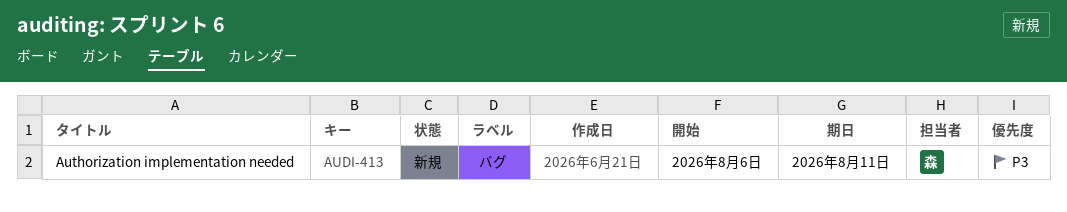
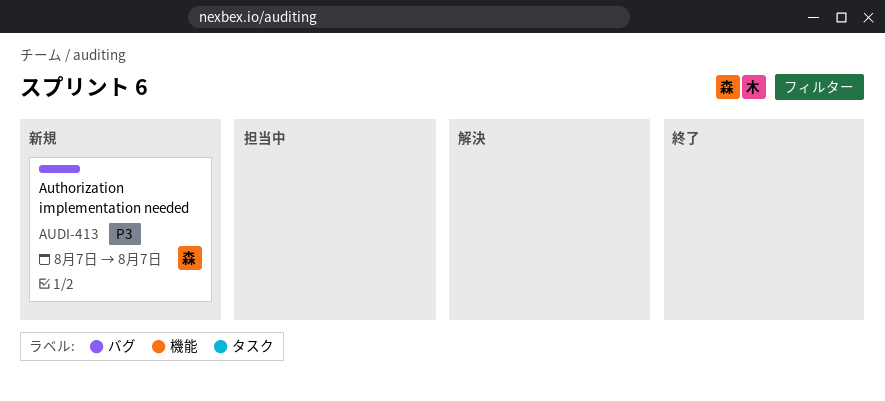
AUDI-413, start: Aug 6 -> Aug 7
AUDI-413, due: Aug 11 -> Aug 7

